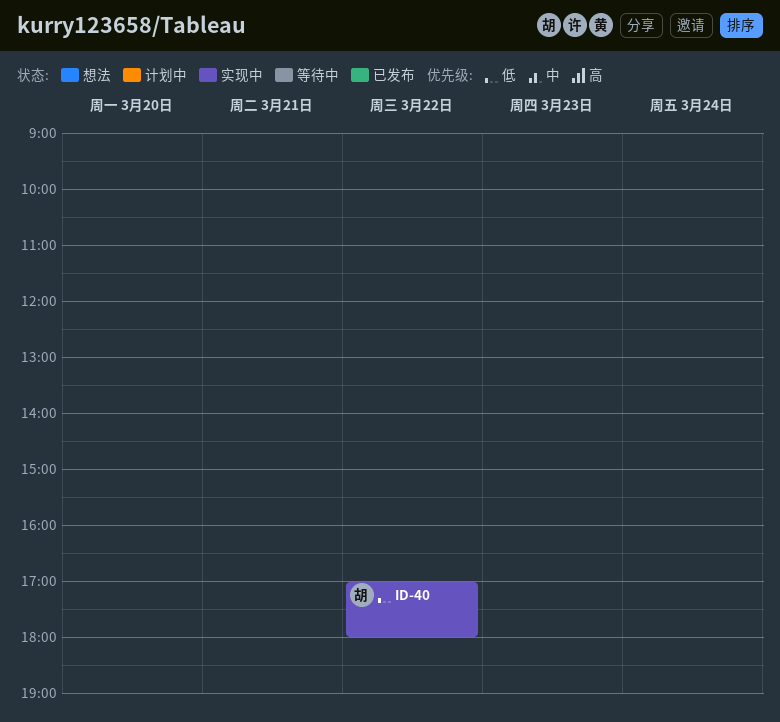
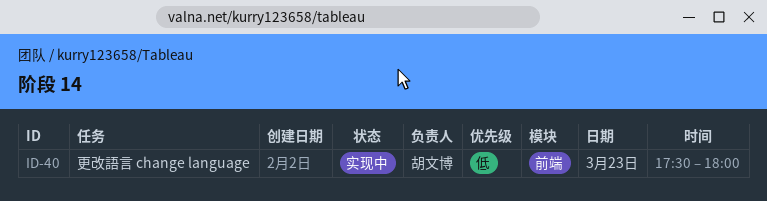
ID-40, day: Mar 22 -> Mar 23
ID-40, begins: 17:00 -> 17:30

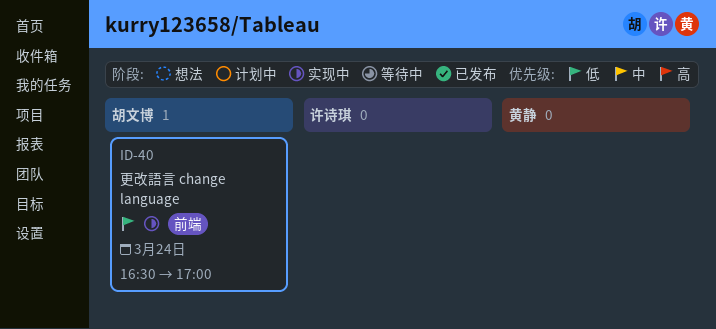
ID-40, day: Mar 23 -> Mar 24
ID-40, begins: 17:30 -> 16:30
ID-40, ends: 18:00 -> 17:00

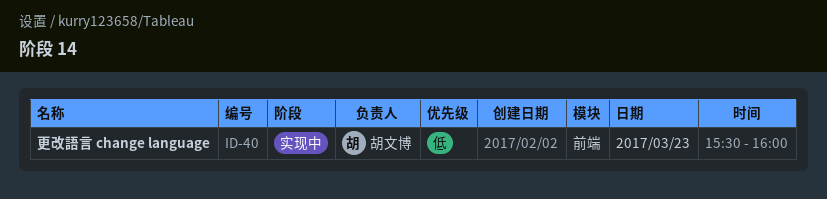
ID-40, day: Mar 24 -> Mar 23
ID-40, begins: 16:30 -> 15:30
ID-40, ends: 17:00 -> 16:00

